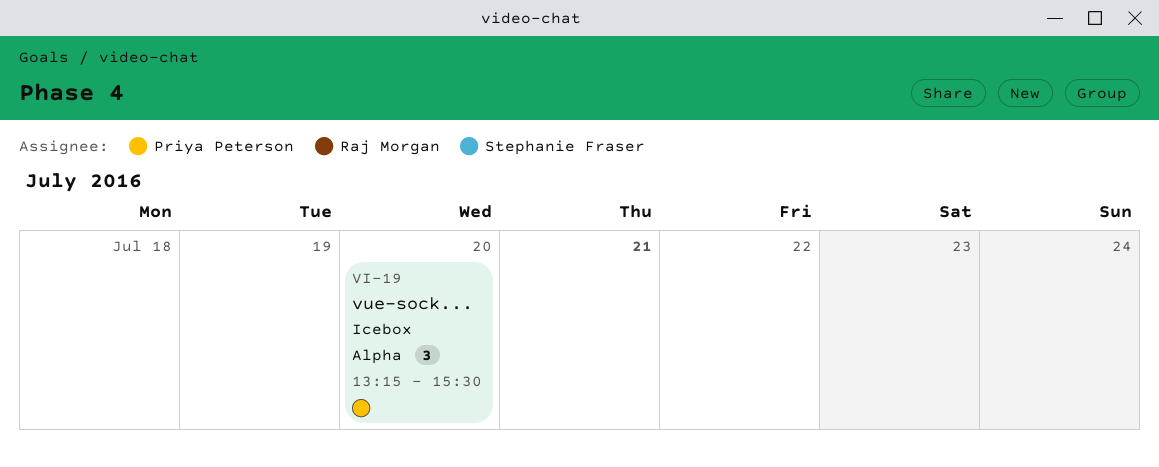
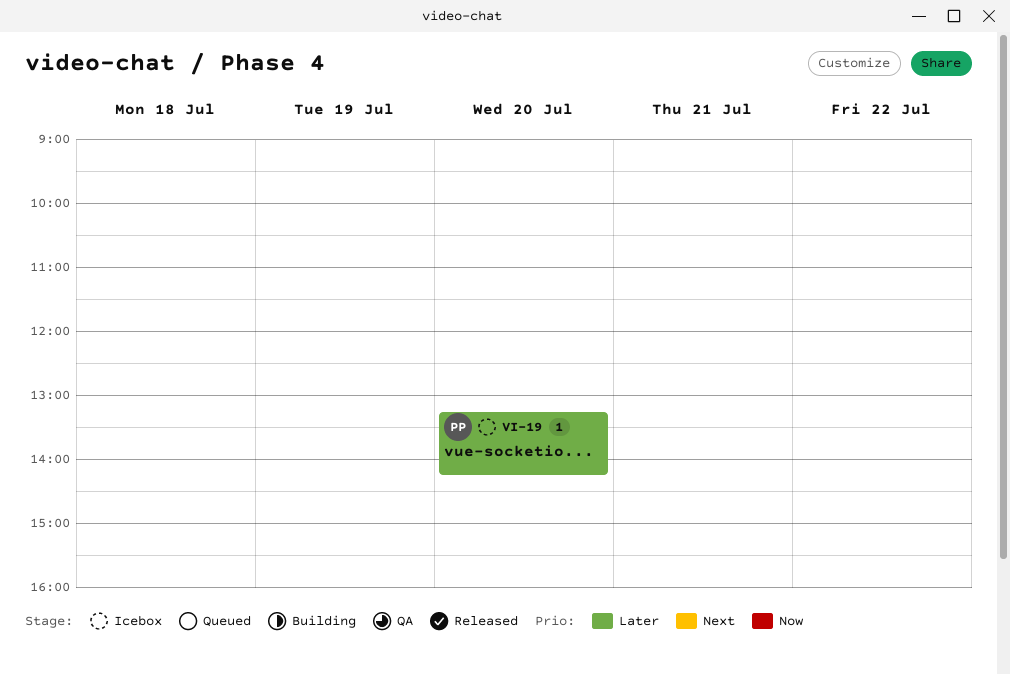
VI-19, estimate: 3 -> 1
VI-19, ends: 15:30 -> 14:15

